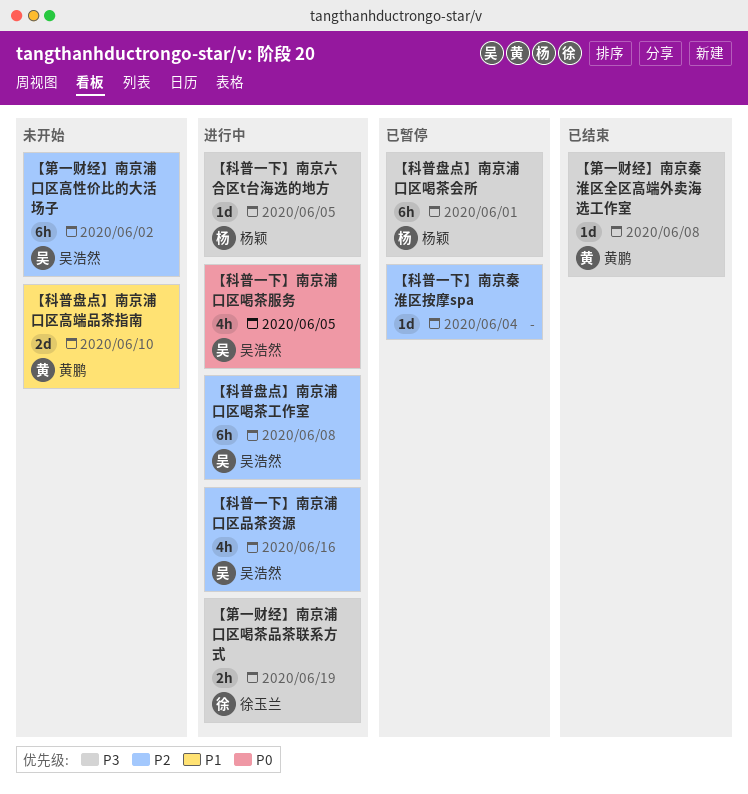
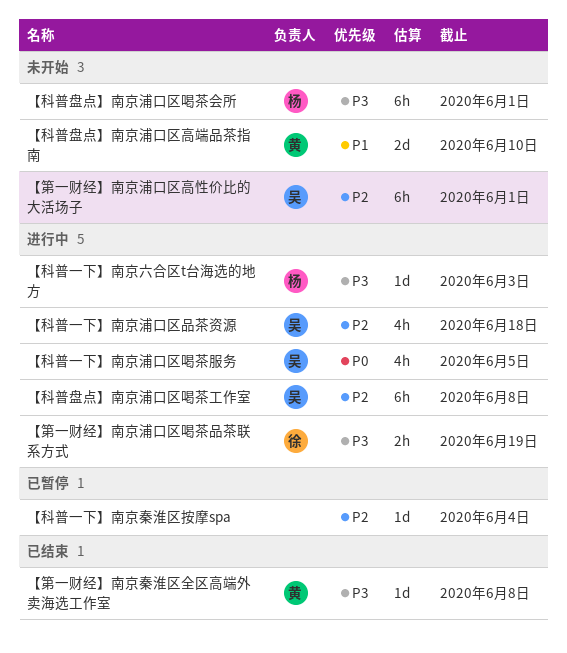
【科普一下】南京六合区t台海选的地方, due: Jun 5 -> Jun 3
【科普一下】南京浦口区品茶资源, due: Jun 16 -> Jun 18
【科普盘点】南京浦口区喝茶会所, status: 已暂停 -> 未开始
【第一财经】南京浦口区高性价比的大活场子, due: Jun 2 -> Jun 1

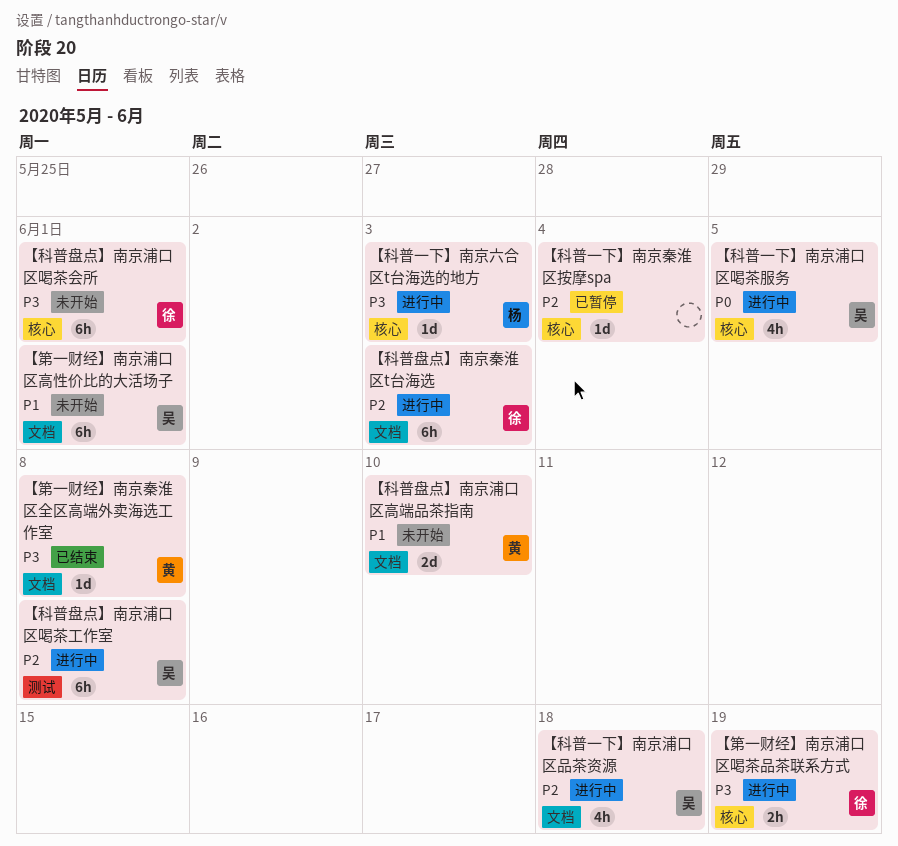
【科普盘点】南京浦口区喝茶会所, owner: 杨 -> 徐
【科普盘点】南京秦淮区t台海选: none -> present
【第一财经】南京浦口区高性价比的大活场子, priority: P2 -> P1

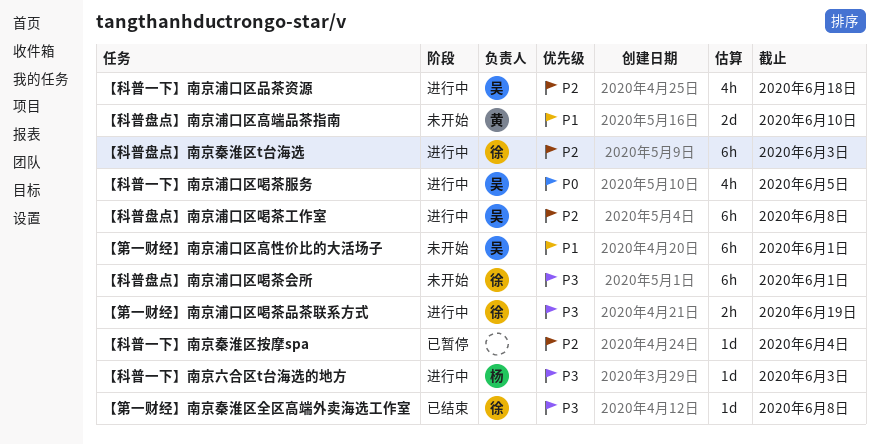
【第一财经】南京秦淮区全区高端外卖海选工作室, owner: 黄 -> 徐

